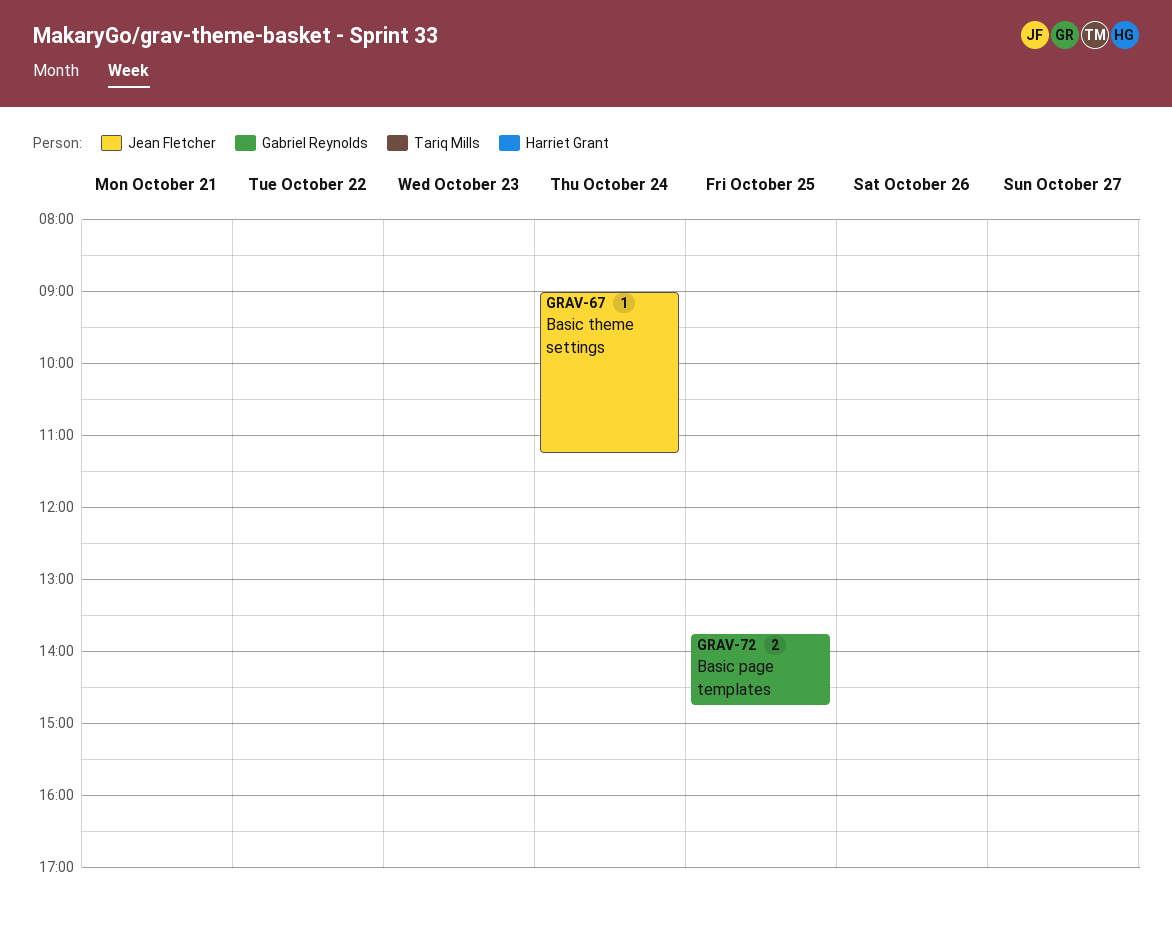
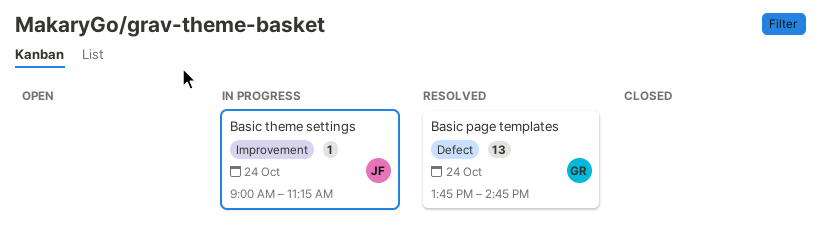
Basic page templates, estimate: 2 -> 13
Basic page templates, day: Oct 25 -> Oct 24

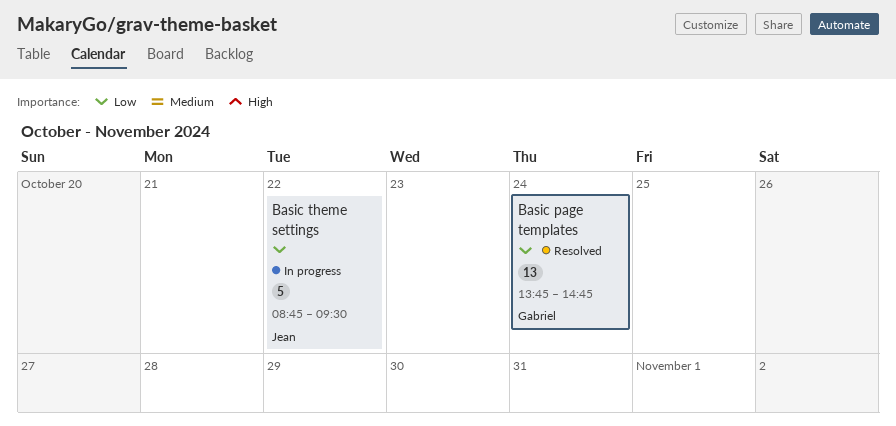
Basic theme settings, estimate: 1 -> 5
Basic theme settings, day: Oct 24 -> Oct 22
Basic theme settings, begins: 09:00 -> 08:45
Basic theme settings, ends: 11:15 -> 09:30

